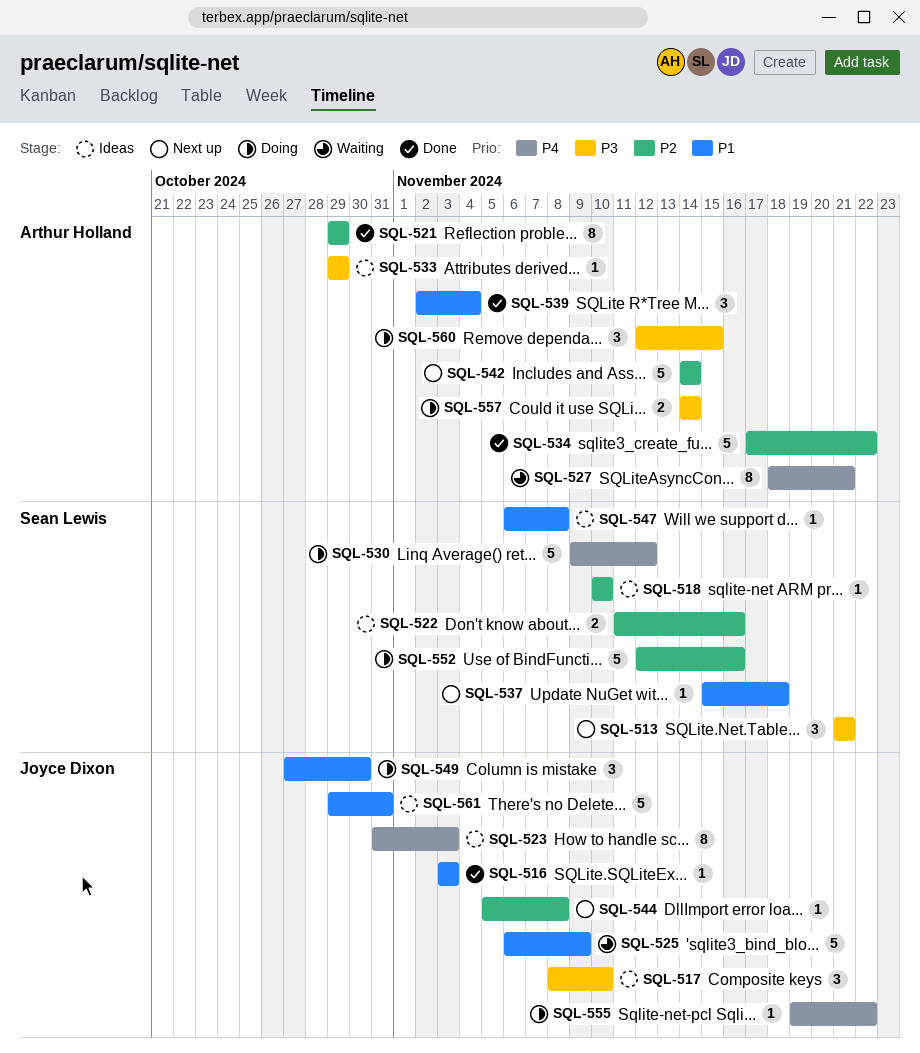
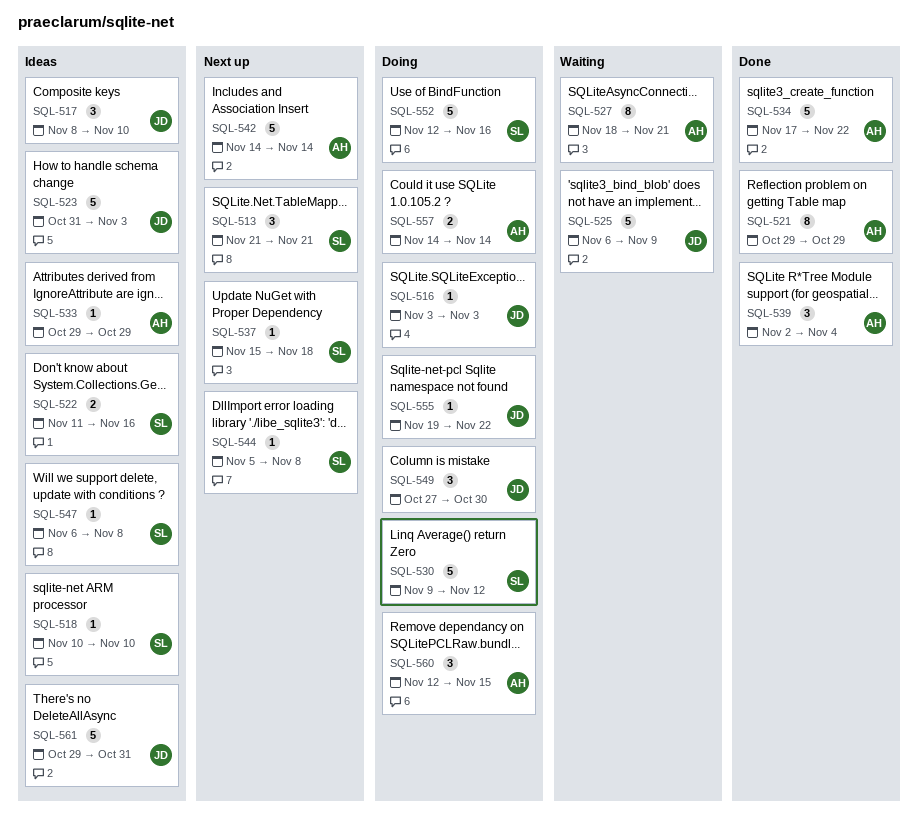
SQL-516, status: Done -> Doing
SQL-523, estimate: 8 -> 5
SQL-544, owner: Joyce Dixon -> Sean Lewis

